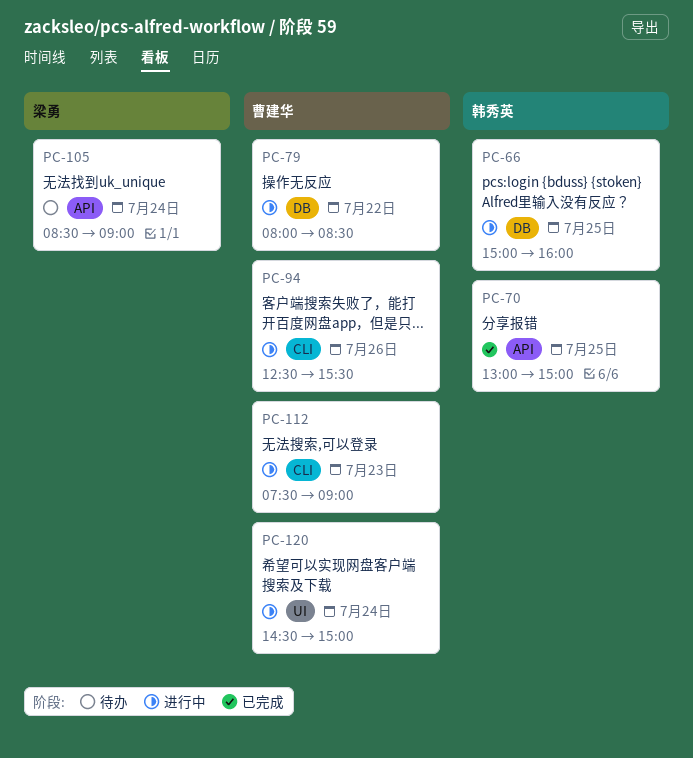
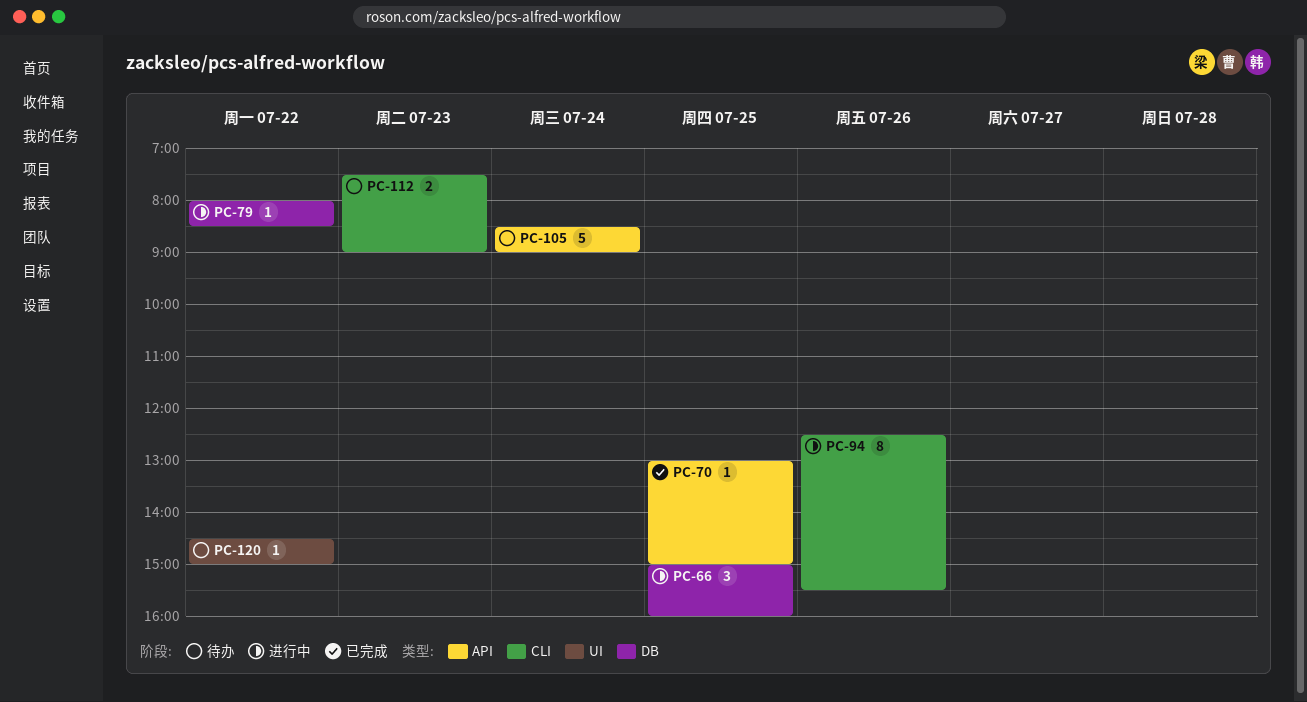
PC-112, status: 进行中 -> 待办
PC-120, status: 进行中 -> 待办
PC-120, day: Jul 24 -> Jul 22

